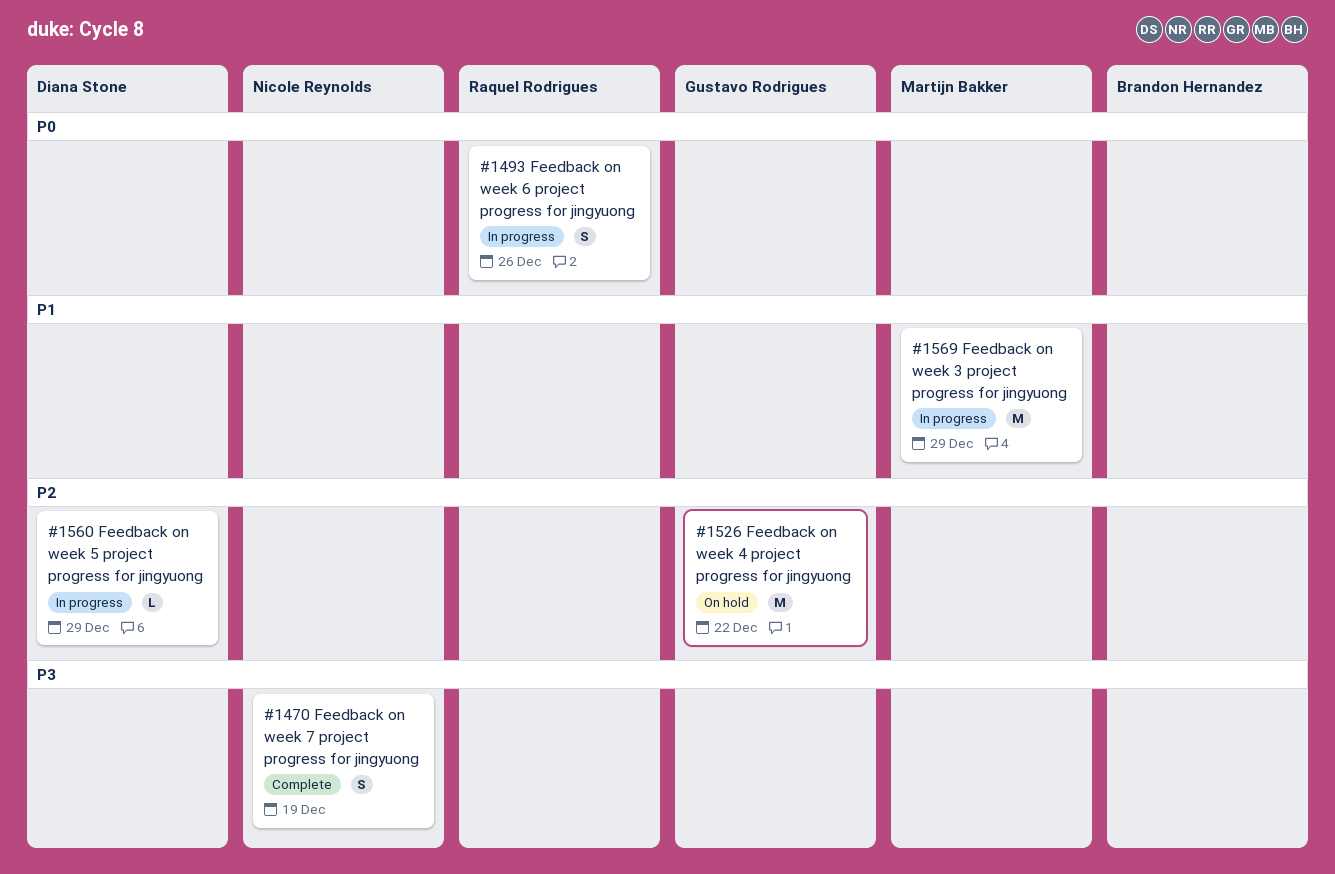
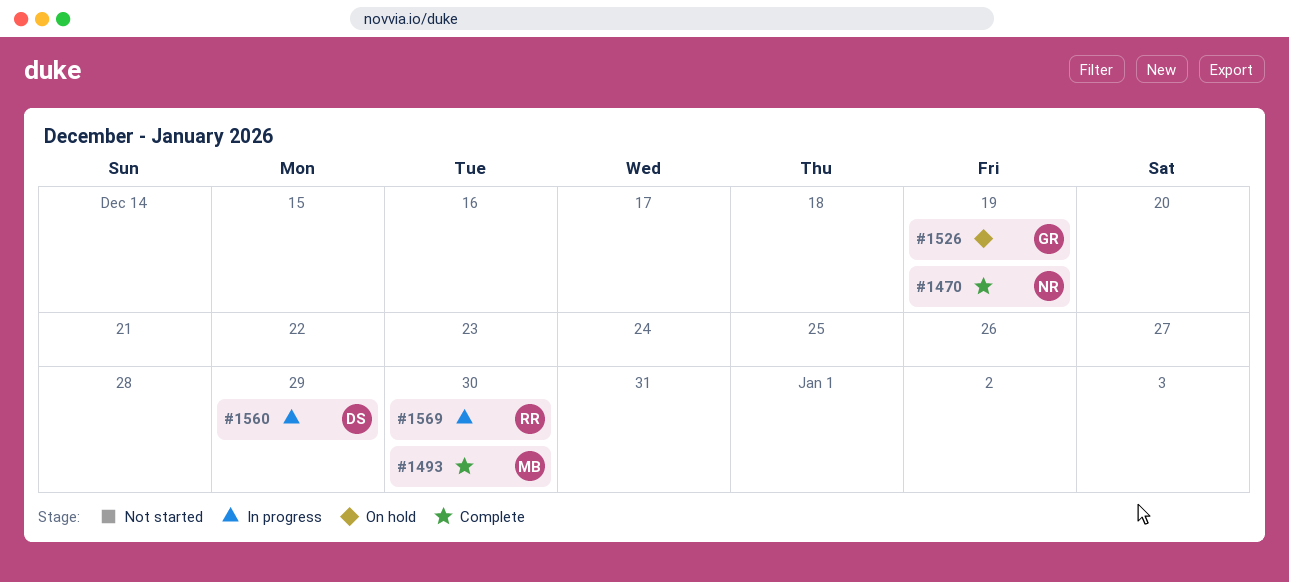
#1493, status: In progress -> Complete
#1493, owner: Raquel Rodrigues -> Martijn Bakker
#1493, due: Dec 26 -> Dec 30
#1526, due: Dec 22 -> Dec 19
#1569, owner: Martijn Bakker -> Raquel Rodrigues
#1569, due: Dec 29 -> Dec 30

